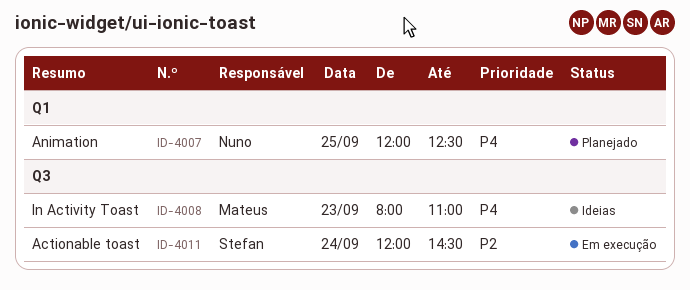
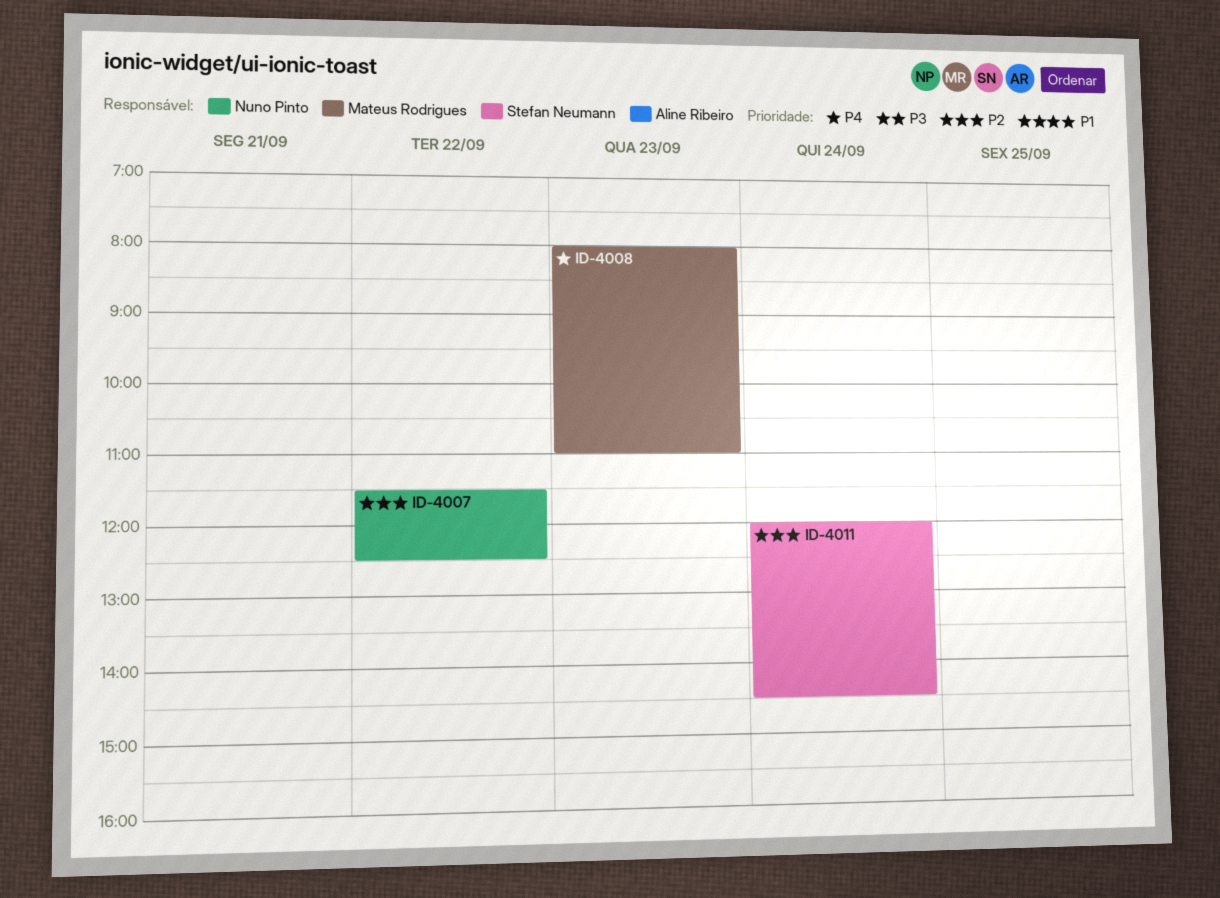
ID-4007, priority: P4 -> P2
ID-4007, day: Sep 25 -> Sep 22
ID-4007, begins: 12:00 -> 11:30

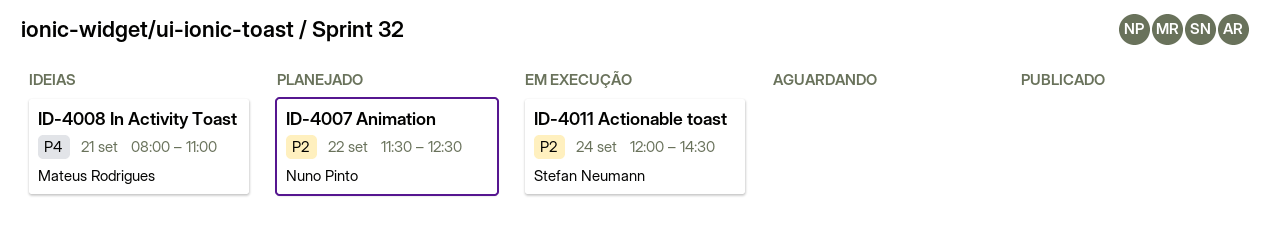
ID-4008, day: Sep 23 -> Sep 21

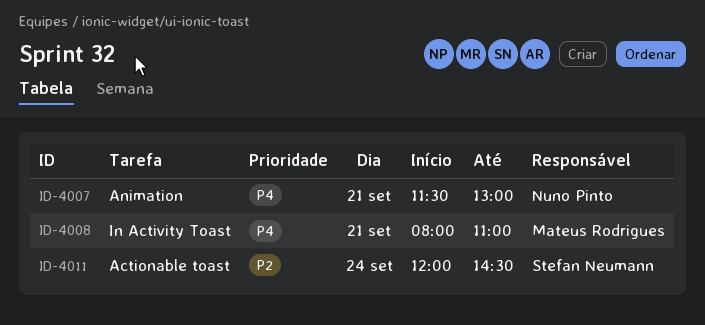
ID-4007, priority: P2 -> P4
ID-4007, day: Sep 22 -> Sep 21
ID-4007, ends: 12:30 -> 13:00

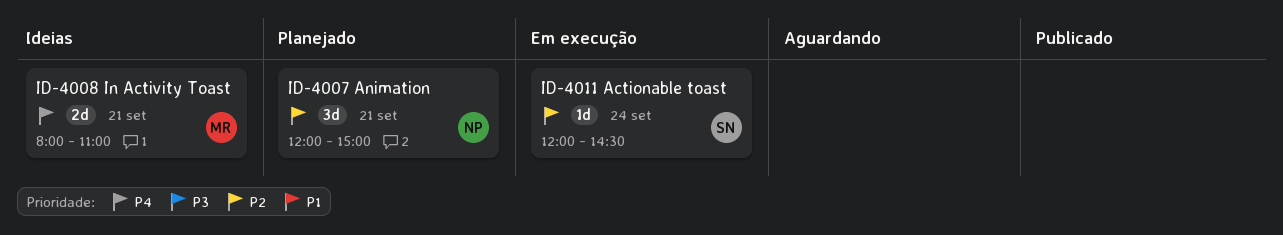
ID-4007, priority: P4 -> P2
ID-4007, begins: 11:30 -> 12:00
ID-4007, ends: 13:00 -> 15:00

